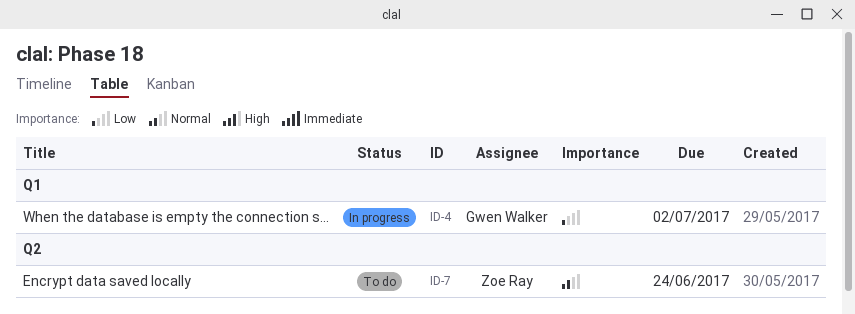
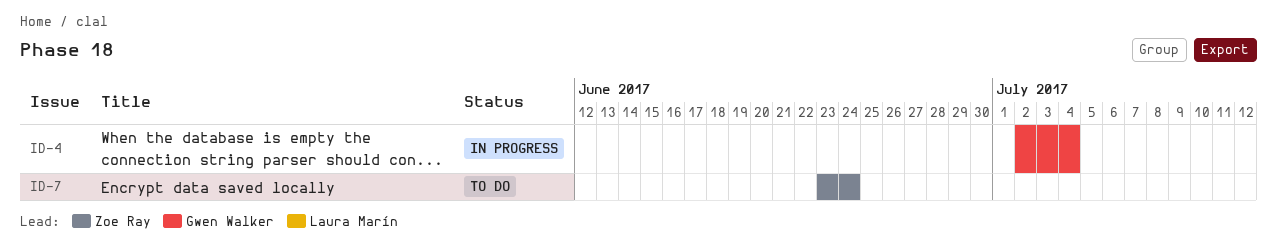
ID-4, due: Jul 2 -> Jul 4

